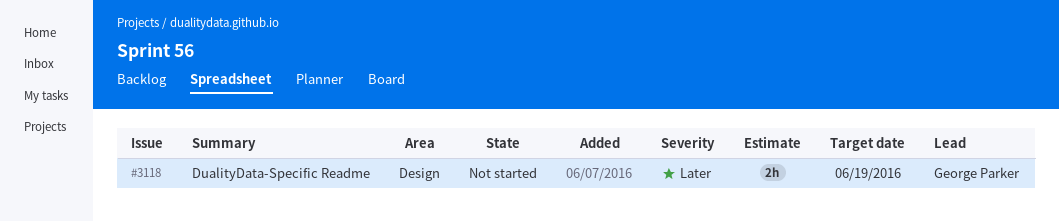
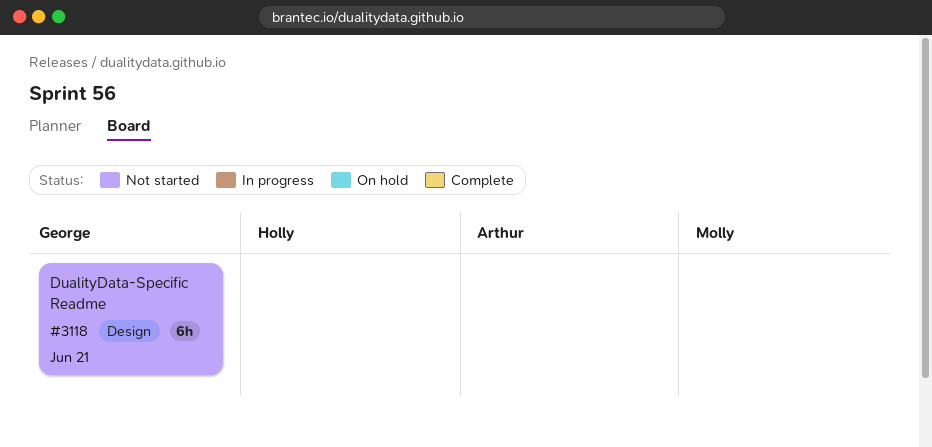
#3118, estimate: 2h -> 6h
#3118, due: Jun 19 -> Jun 21

